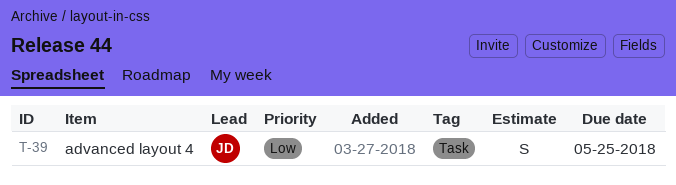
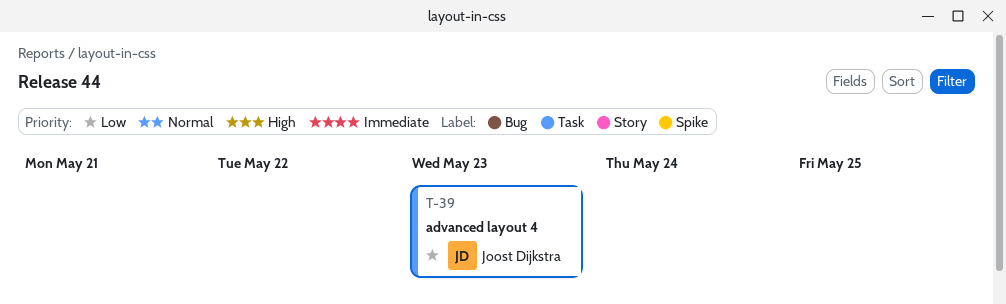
T-39, due: May 25 -> May 23

